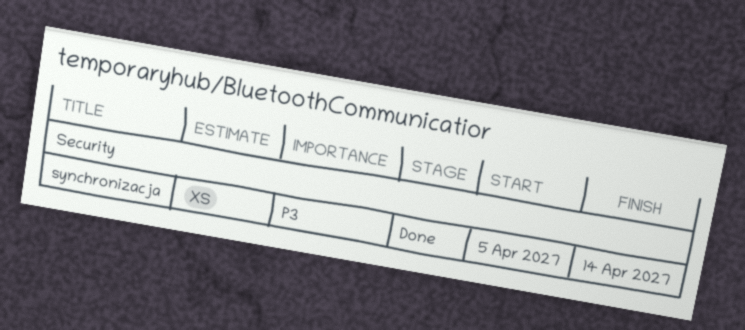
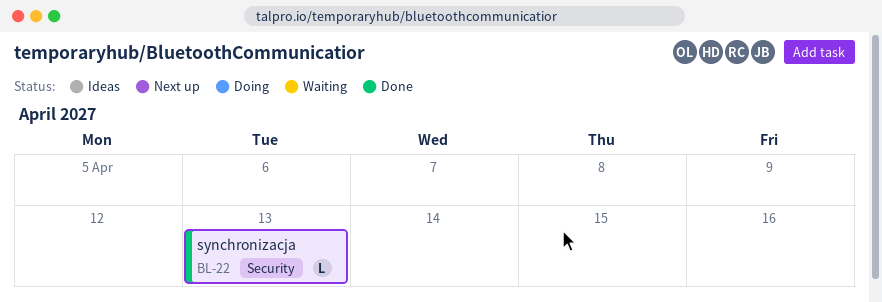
synchronizacja, estimate: XS -> L
synchronizacja, due: Apr 14 -> Apr 13

